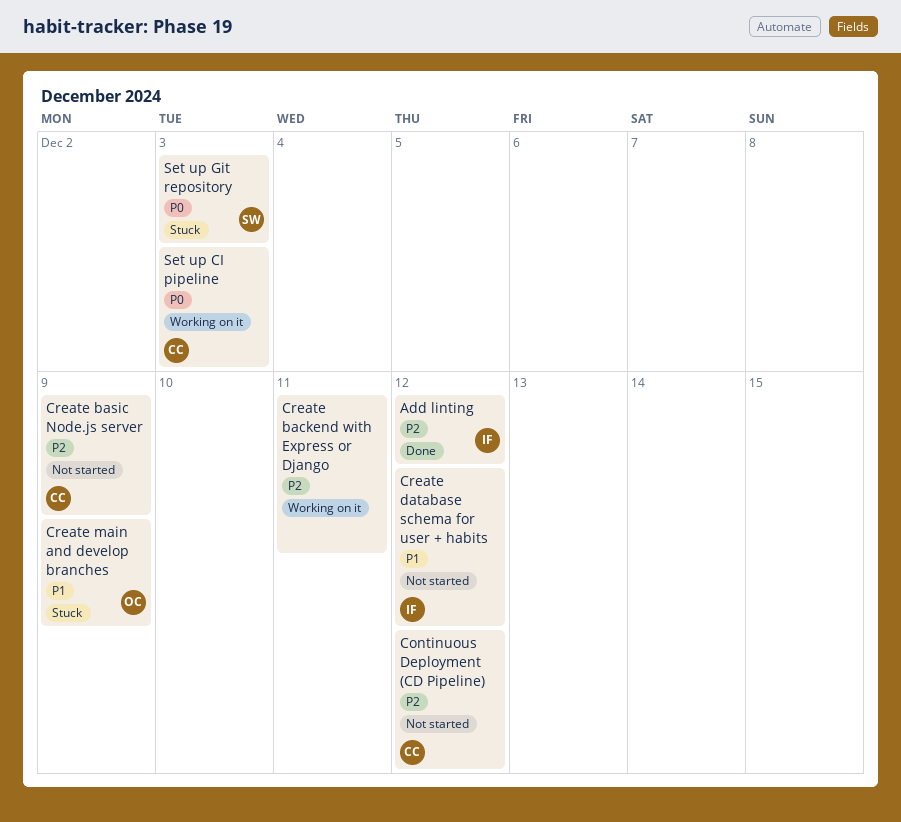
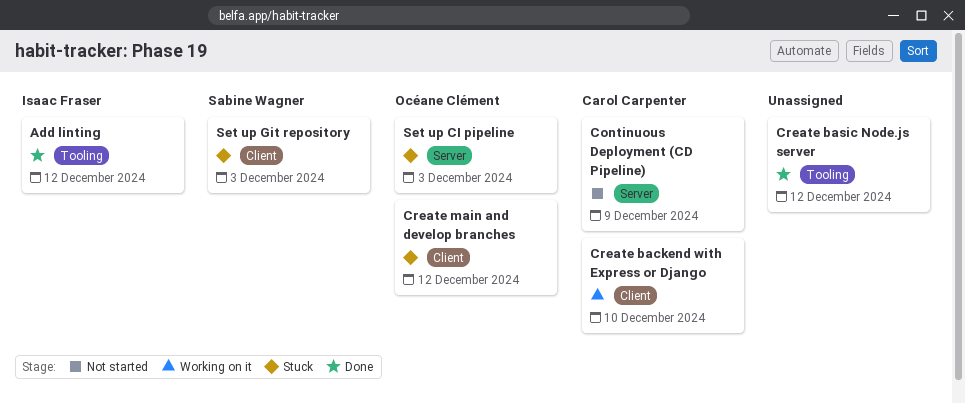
Continuous Deployment (CD Pipeline), due: Dec 12 -> Dec 9
Create backend with Express or Django, owner: none -> Carol Carpenter
Create backend with Express or Django, due: Dec 11 -> Dec 10
Create basic Node.js server, status: Not started -> Done
Create basic Node.js server, owner: Carol Carpenter -> none
Create basic Node.js server, due: Dec 9 -> Dec 12
Create database schema for user + habits: present -> none
Create main and develop branches, due: Dec 9 -> Dec 12
Set up CI pipeline, status: Working on it -> Stuck
Set up CI pipeline, owner: Carol Carpenter -> Océane Clément

